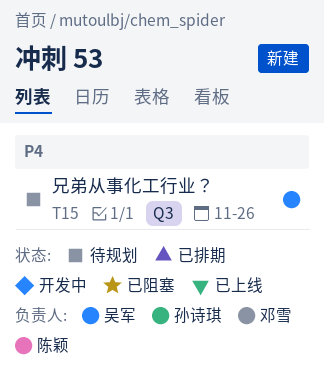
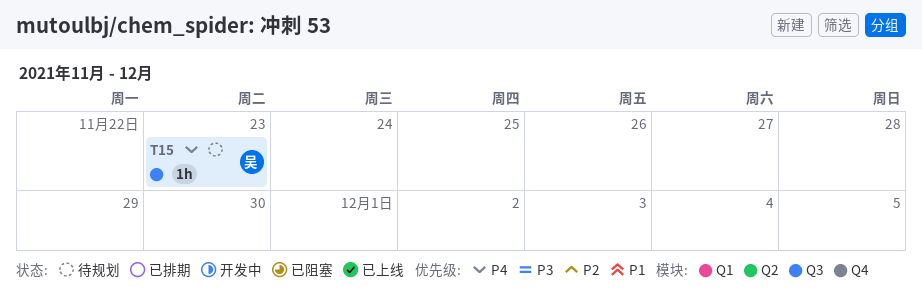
T15, due: Nov 26 -> Nov 23

